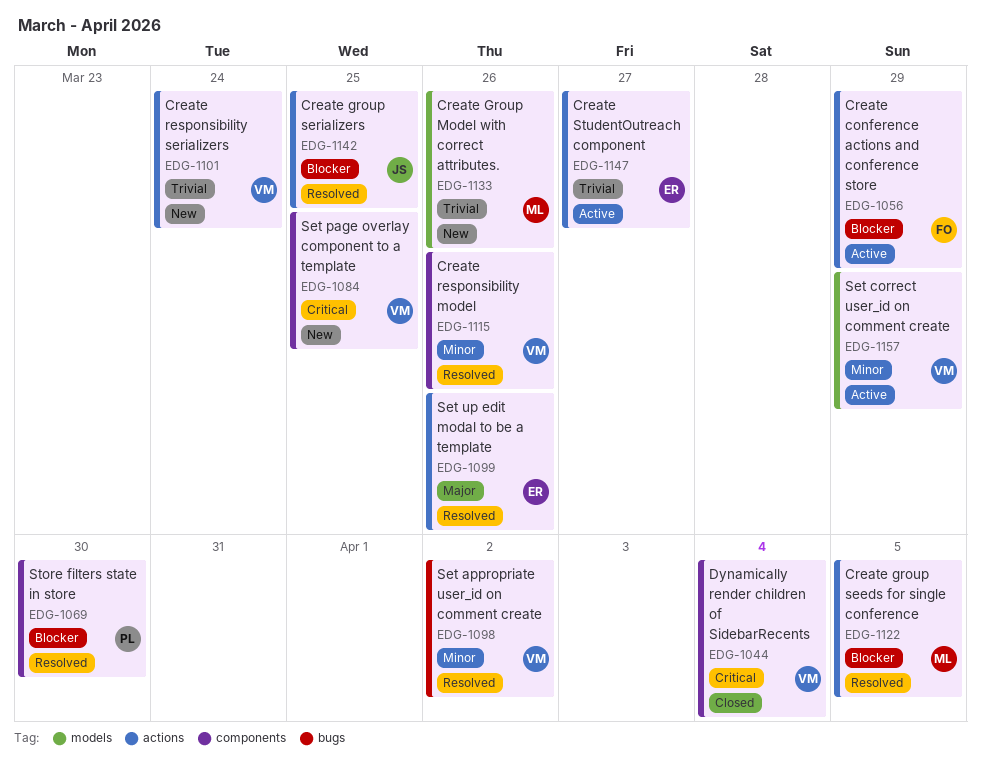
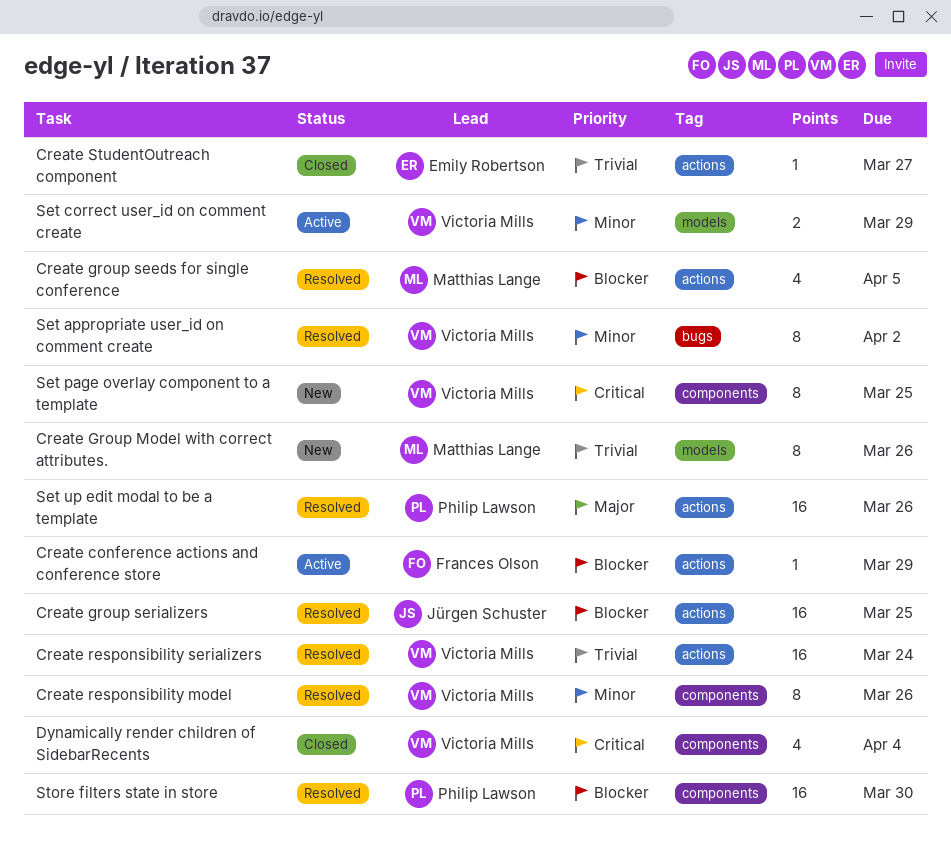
Create responsibility serializers, status: New -> Resolved
Create StudentOutreach component, status: Active -> Closed
Set up edit modal to be a template, owner: Emily Robertson -> Philip Lawson

